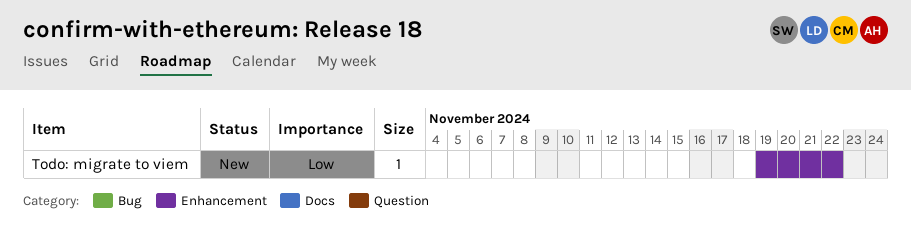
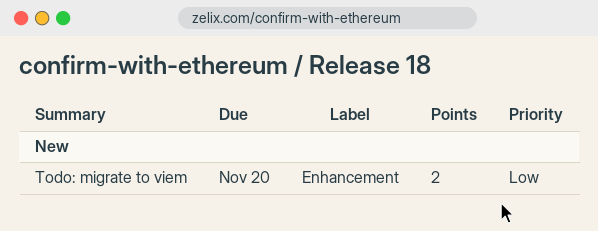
Todo: migrate to viem, estimate: 1 -> 2
Todo: migrate to viem, due: Nov 22 -> Nov 20

